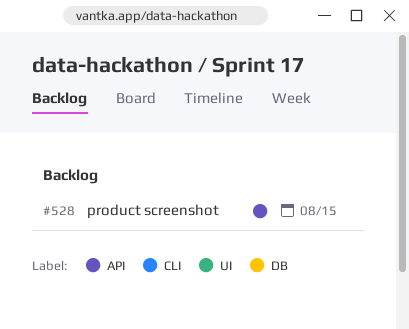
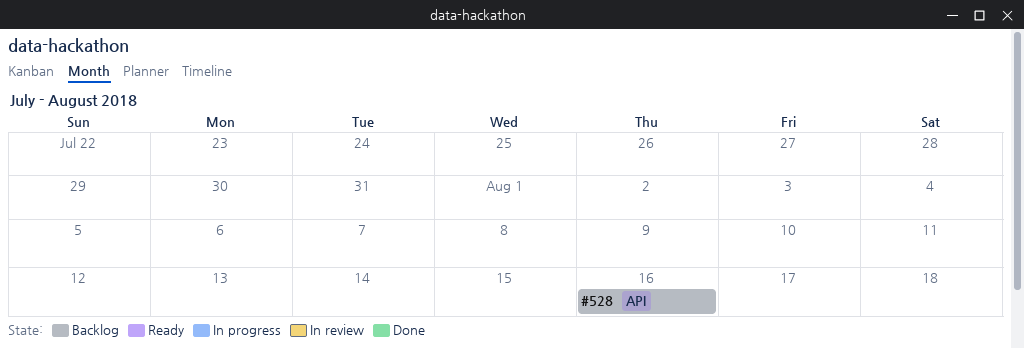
#528, due: Aug 15 -> Aug 16

